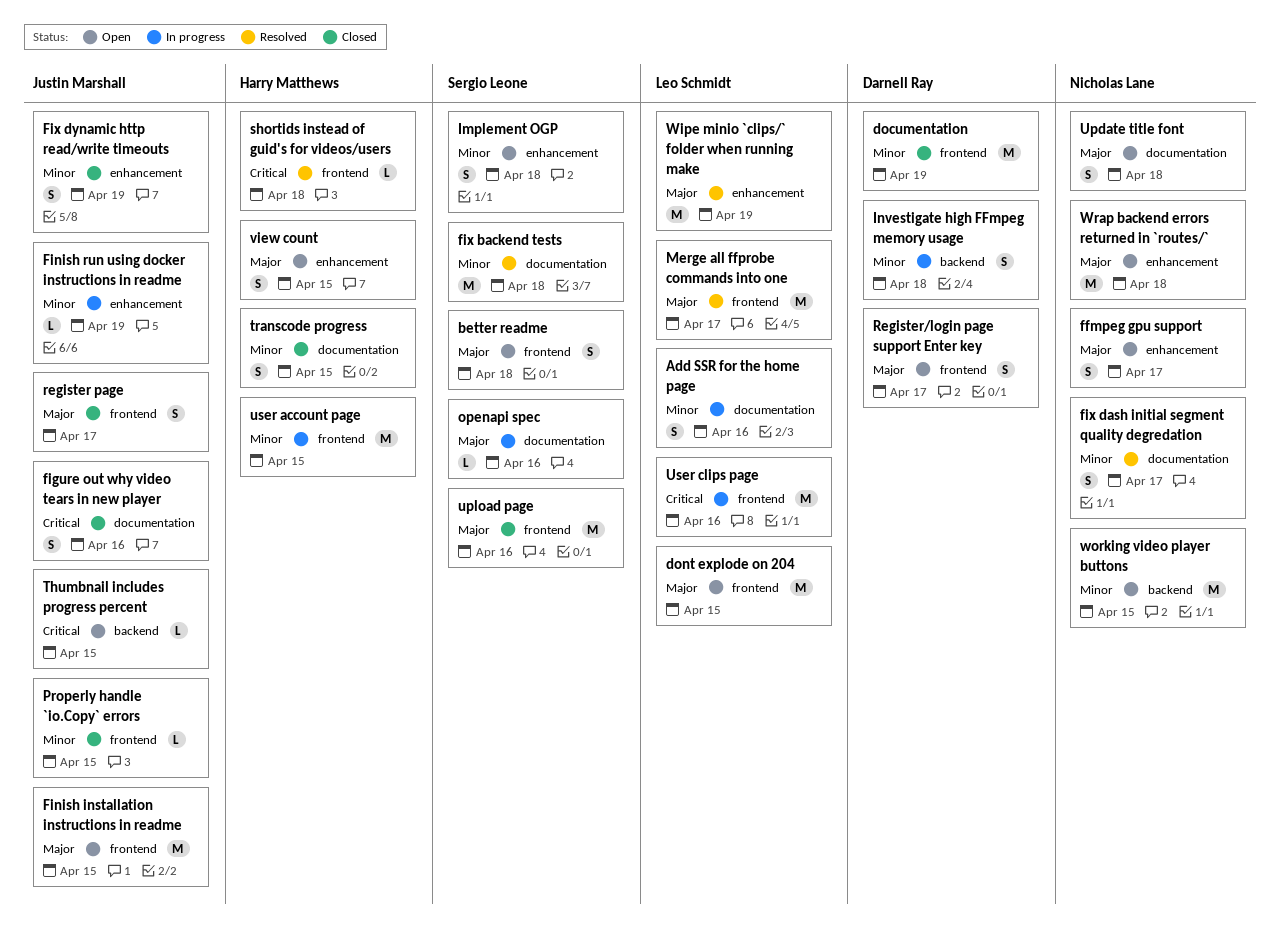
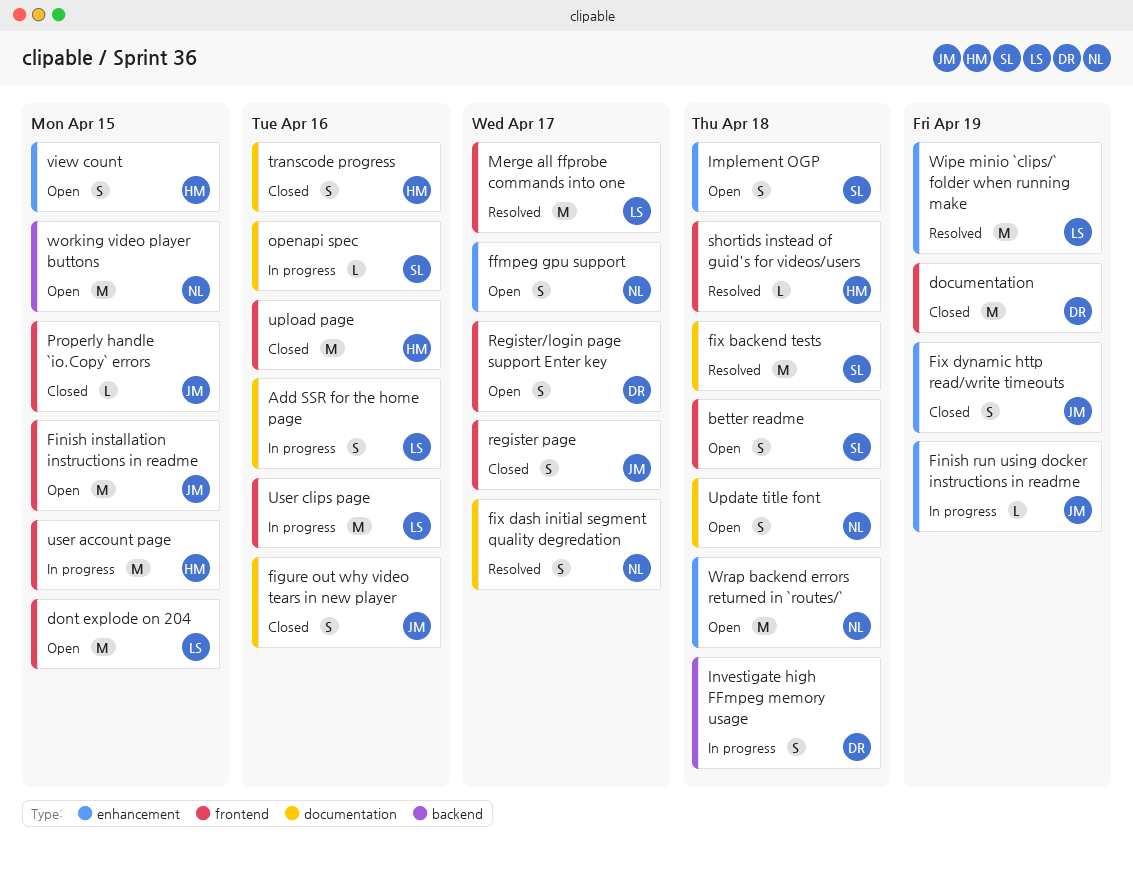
Thumbnail includes progress percent: present -> none
transcode progress, due: Apr 15 -> Apr 16
upload page, owner: Sergio Leone -> Harry Matthews

